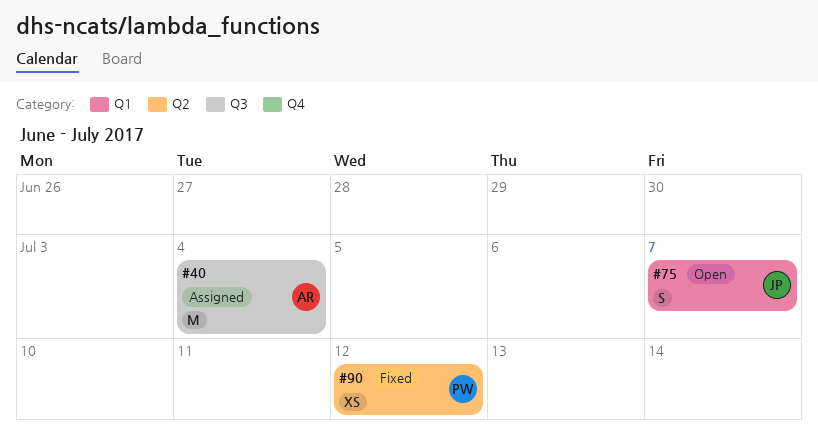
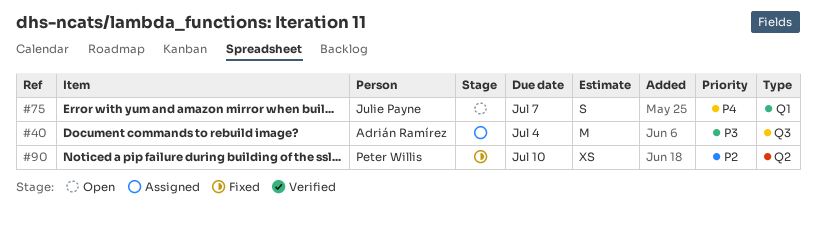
#90, due: Jul 12 -> Jul 10

